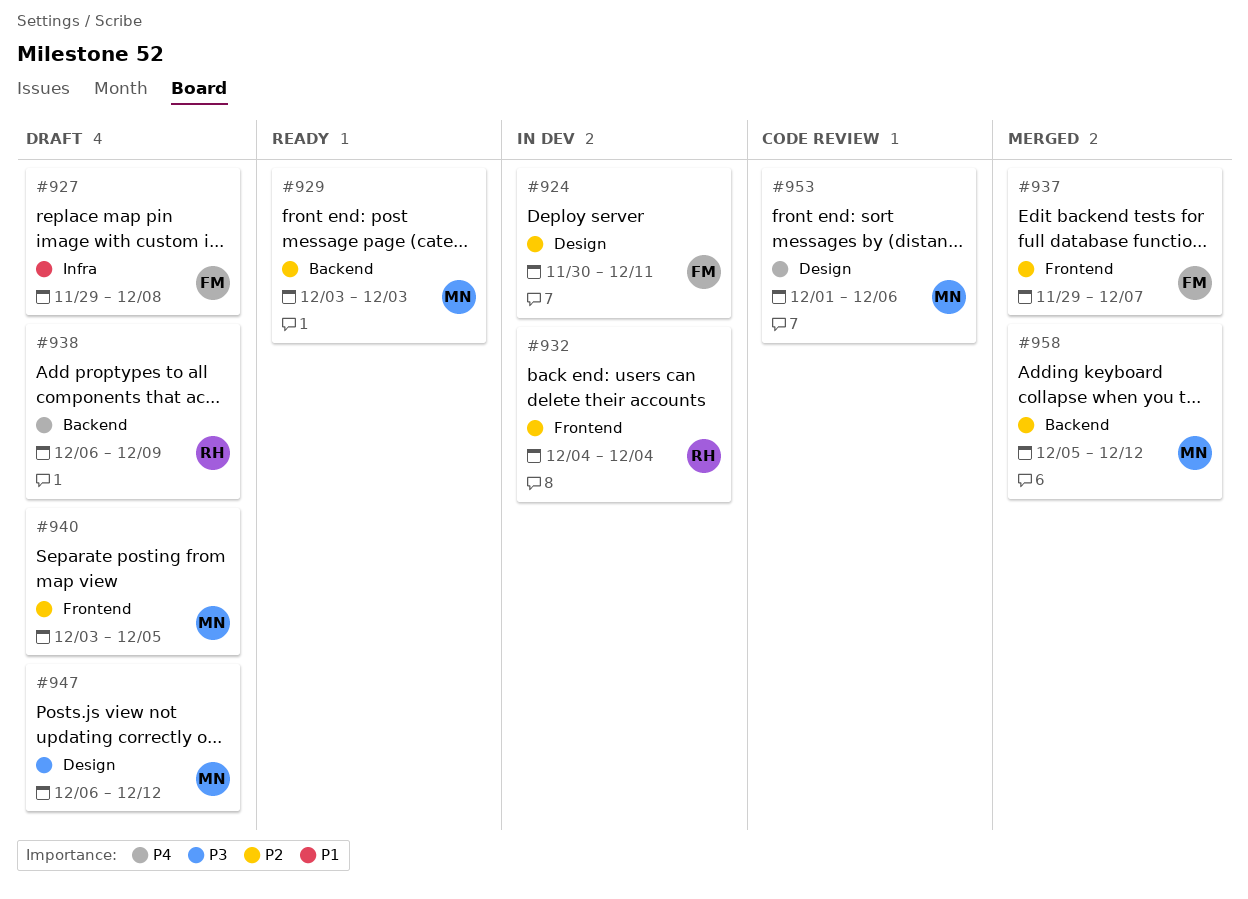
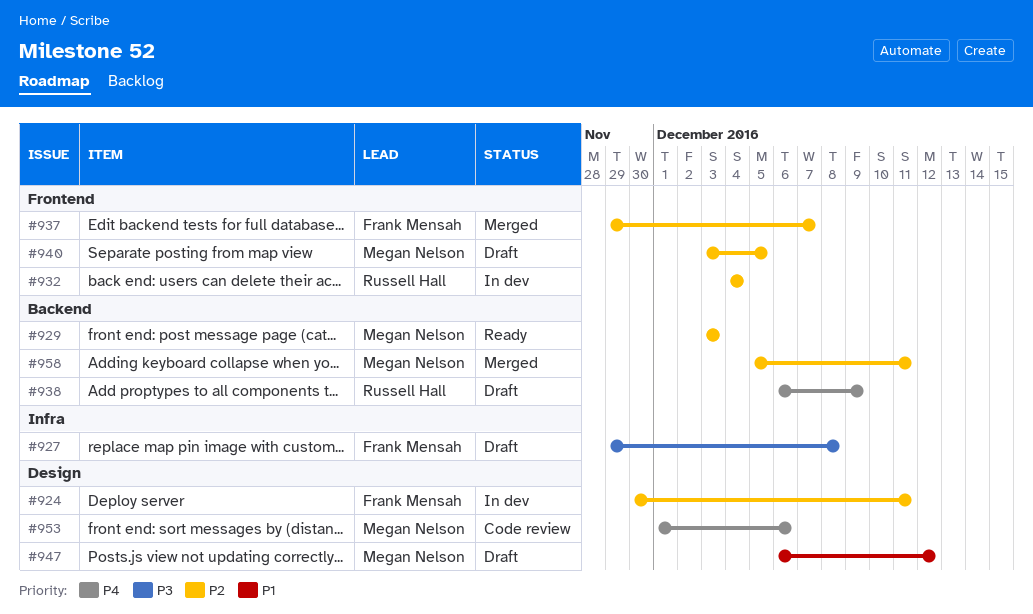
#927, priority: P1 -> P3
#947, priority: P3 -> P1
#958, due: Dec 12 -> Dec 11

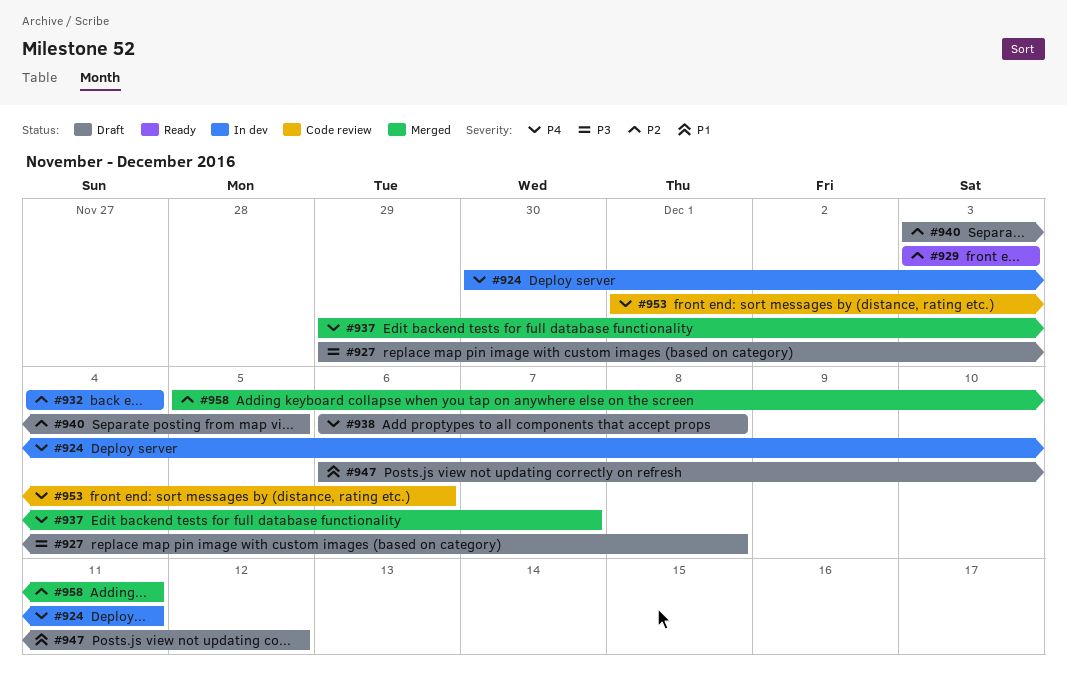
#924, priority: P2 -> P4
#937, priority: P2 -> P4
#938, due: Dec 9 -> Dec 8

